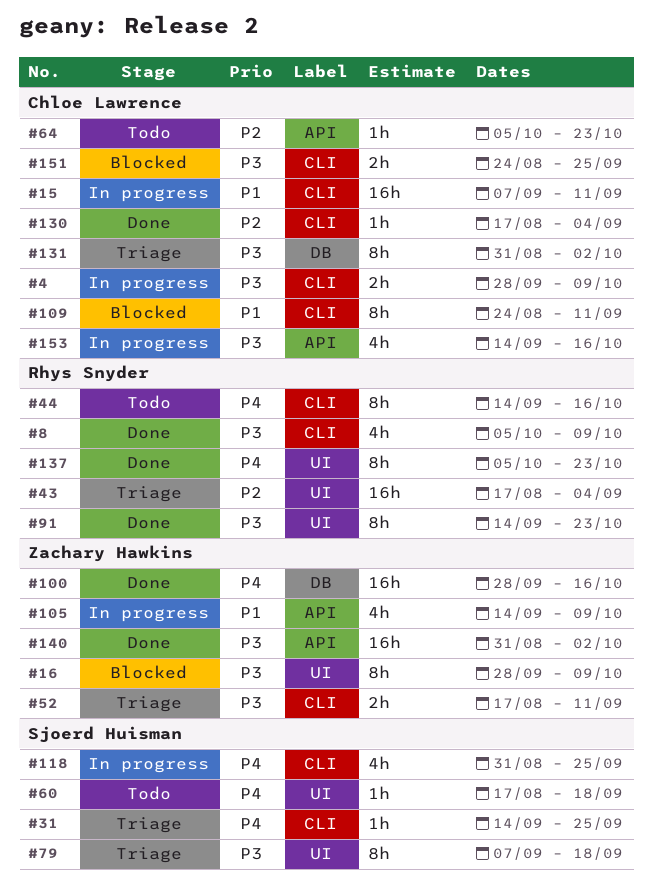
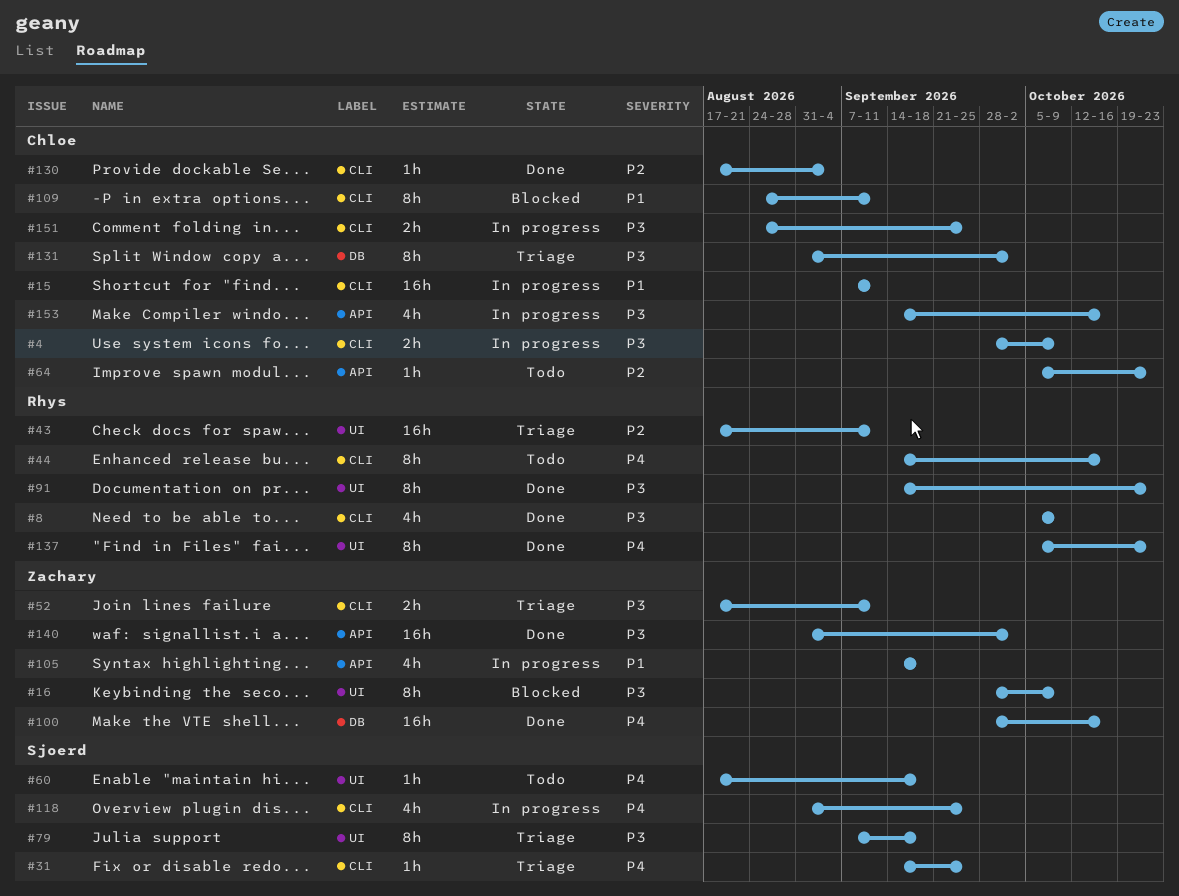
#43, due: Sep 4 -> Sep 11
#105, due: Oct 9 -> Sep 18
#151, status: Blocked -> In progress

